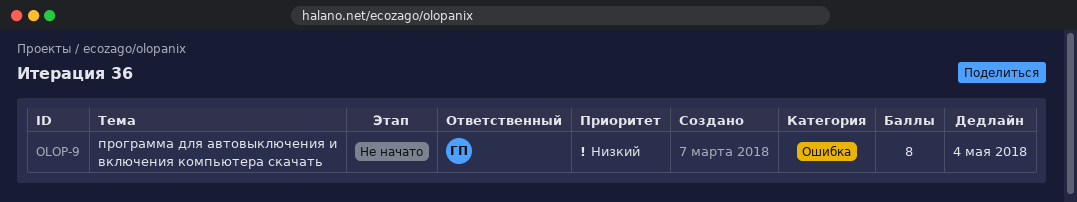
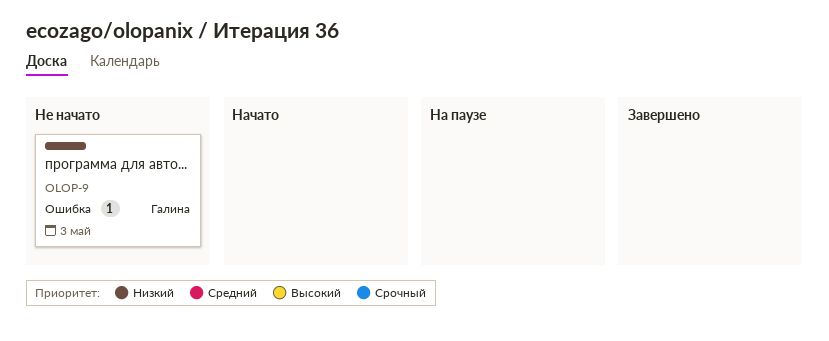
OLOP-9, estimate: 8 -> 1
OLOP-9, due: May 4 -> May 3

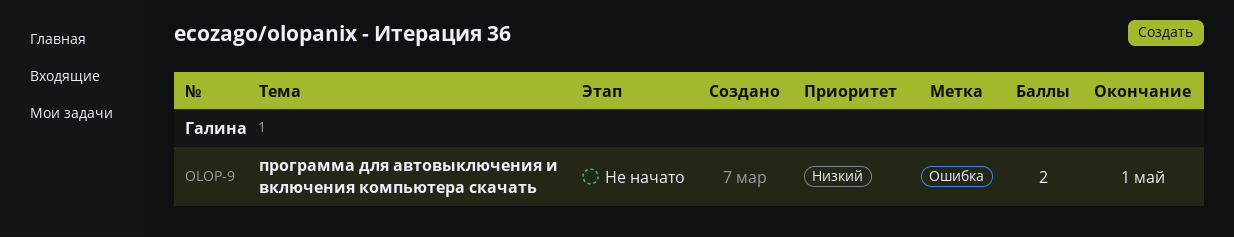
OLOP-9, estimate: 1 -> 2
OLOP-9, due: May 3 -> May 1

